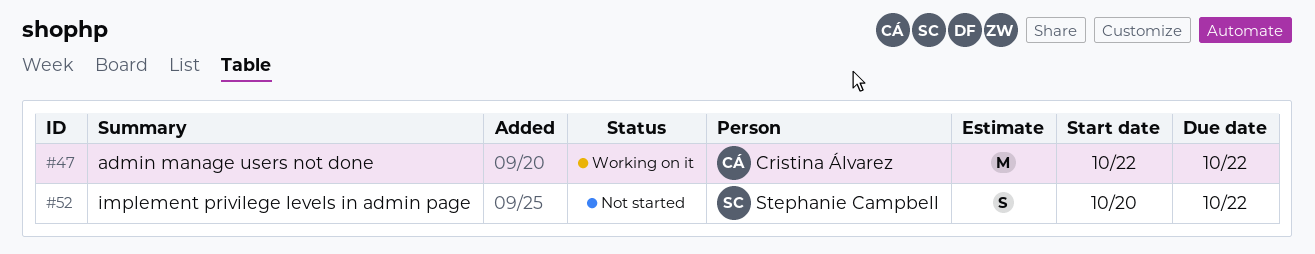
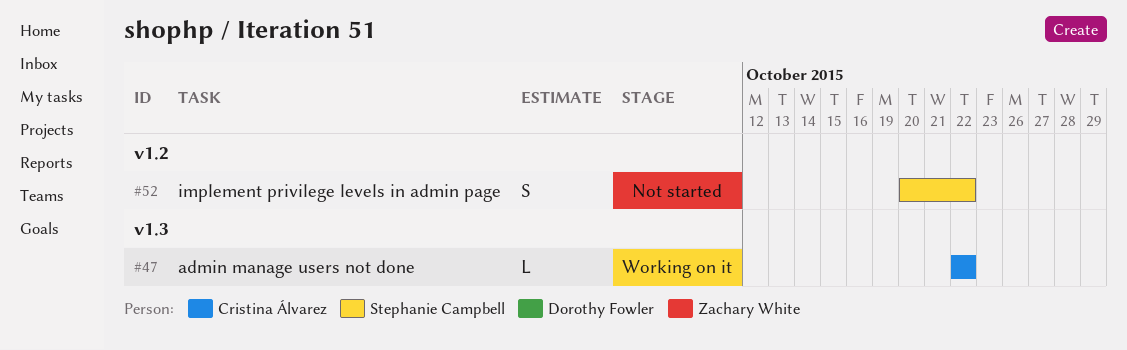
#47, estimate: M -> L

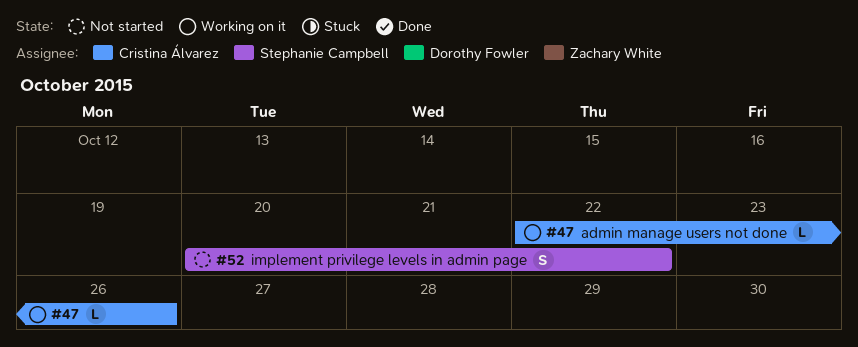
#47, due: Oct 22 -> Oct 26

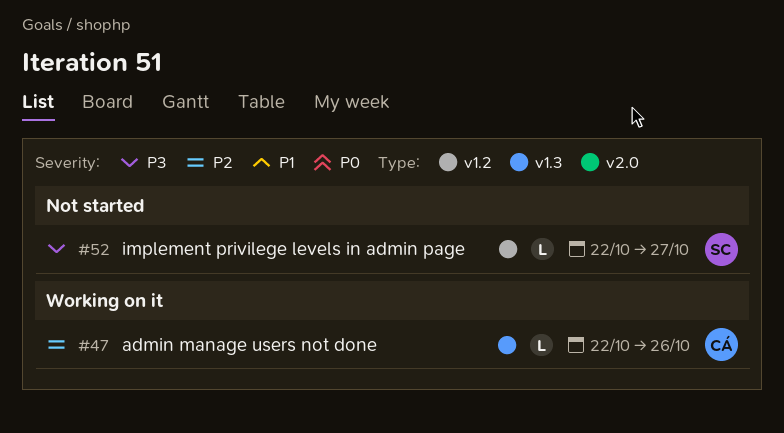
#52, estimate: S -> L
#52, start: Oct 20 -> Oct 22
#52, due: Oct 22 -> Oct 27

